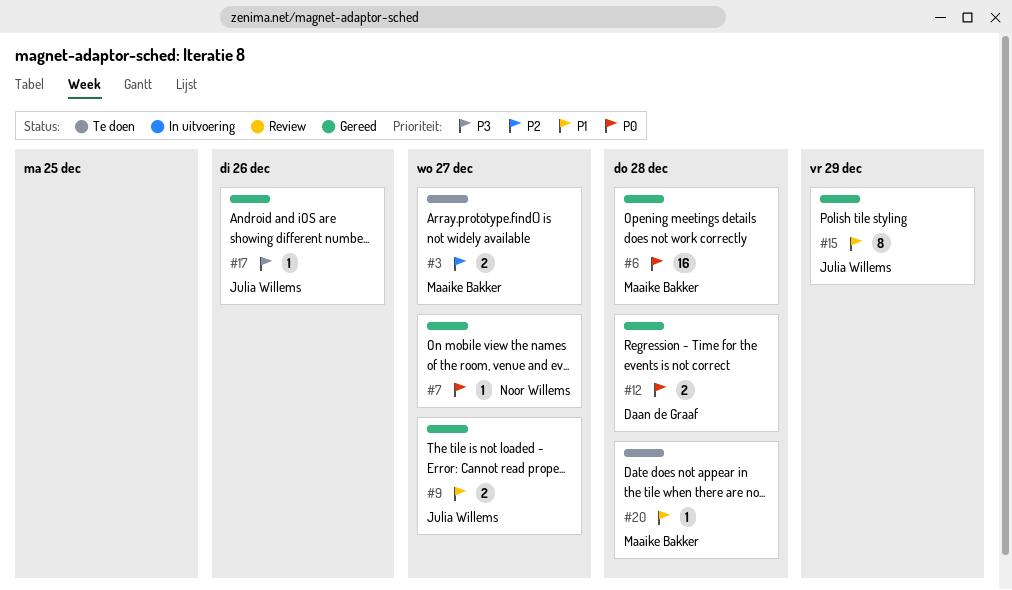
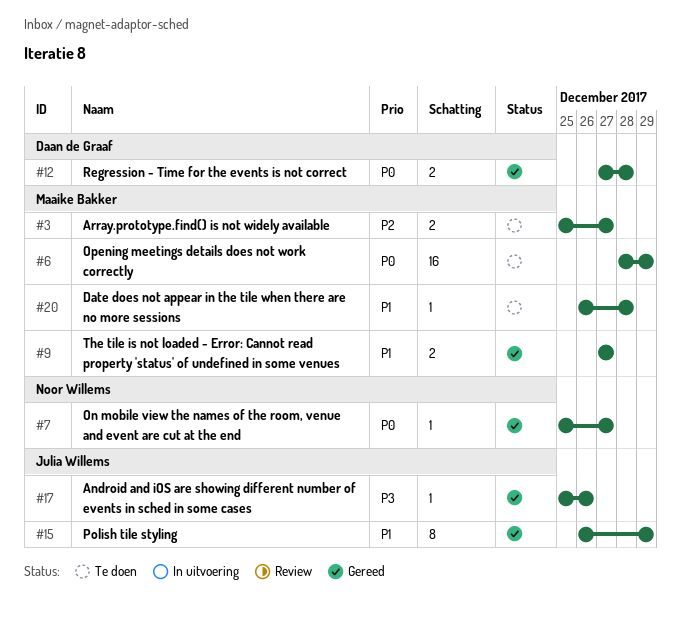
#6, status: Gereed -> Te doen
#6, due: Dec 28 -> Dec 29
#9, owner: Julia Willems -> Maaike Bakker

